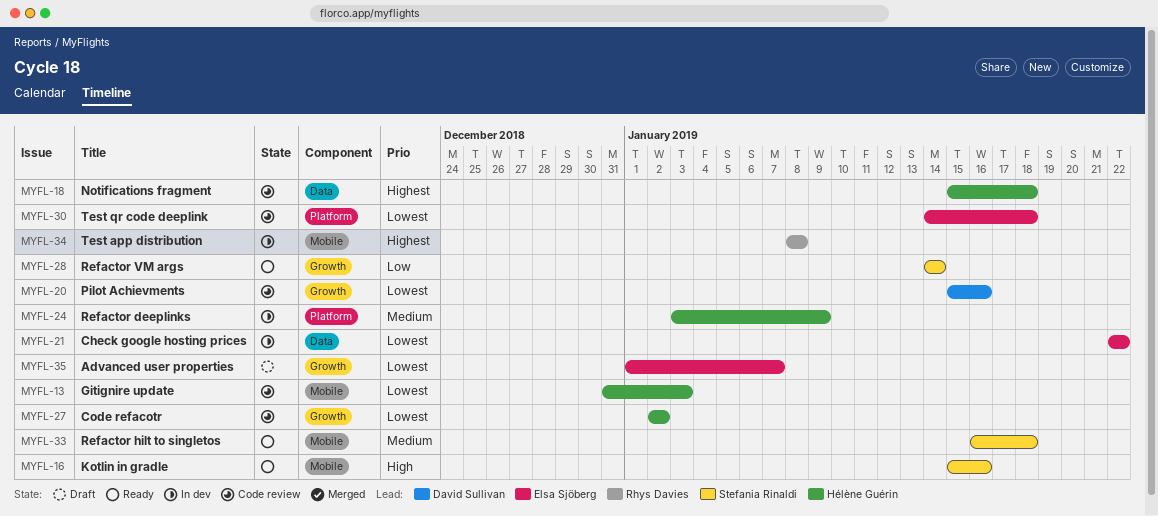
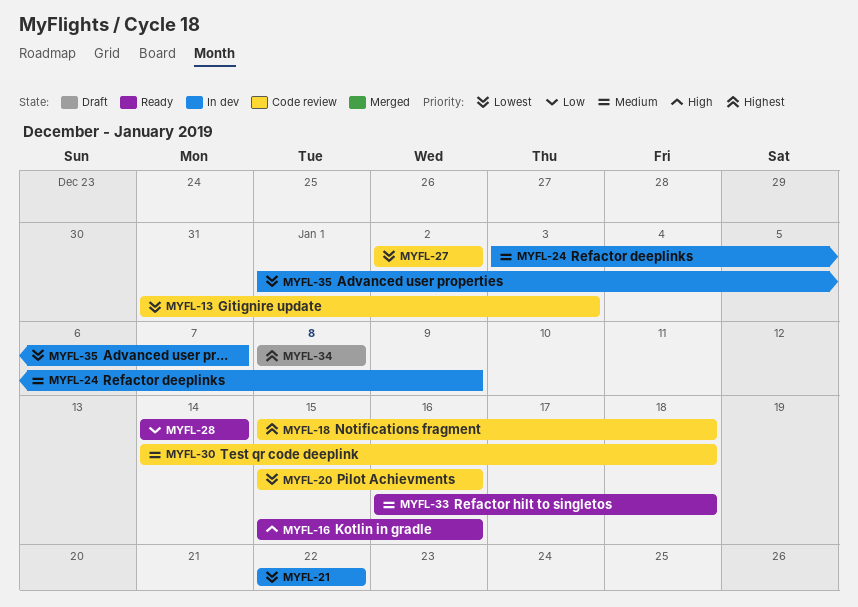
MYFL-30, priority: Lowest -> Medium
MYFL-34, status: In dev -> Draft
MYFL-35, status: Draft -> In dev

